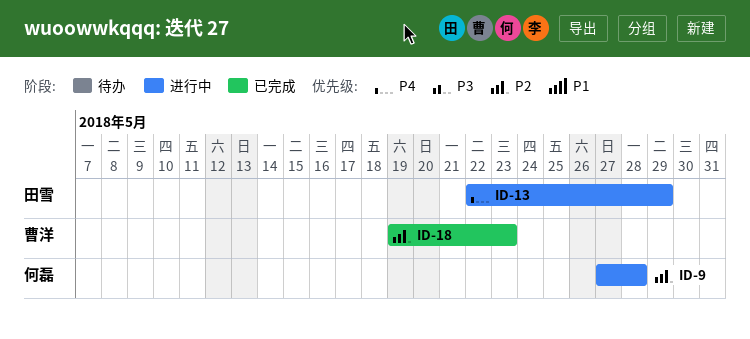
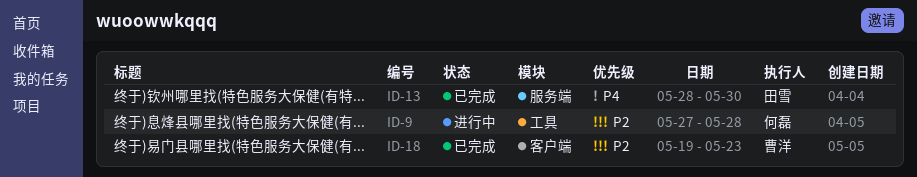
ID-13, status: 进行中 -> 已完成
ID-13, start: May 22 -> May 28
ID-13, due: May 29 -> May 30

